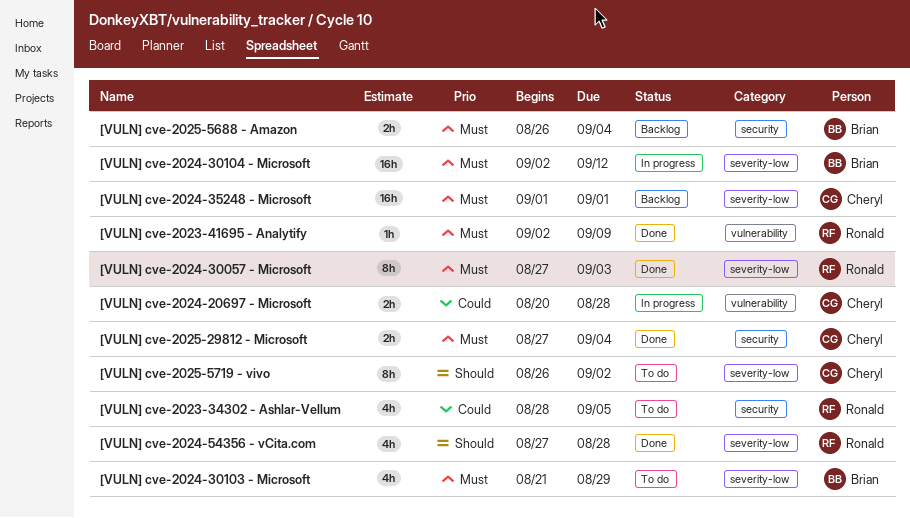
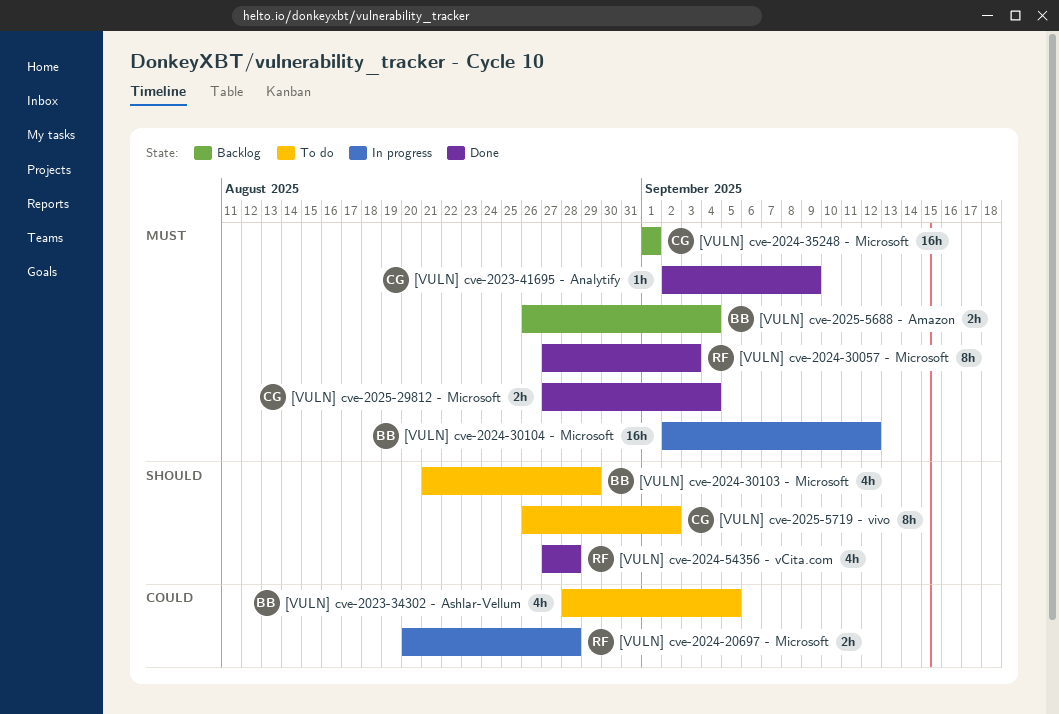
[VULN] cve-2023-34302 - Ashlar-Vellum, owner: Ronald -> Brian
[VULN] cve-2023-41695 - Analytify, owner: Ronald -> Cheryl
[VULN] cve-2024-20697 - Microsoft, owner: Cheryl -> Ronald
[VULN] cve-2024-30103 - Microsoft, priority: Must -> Should

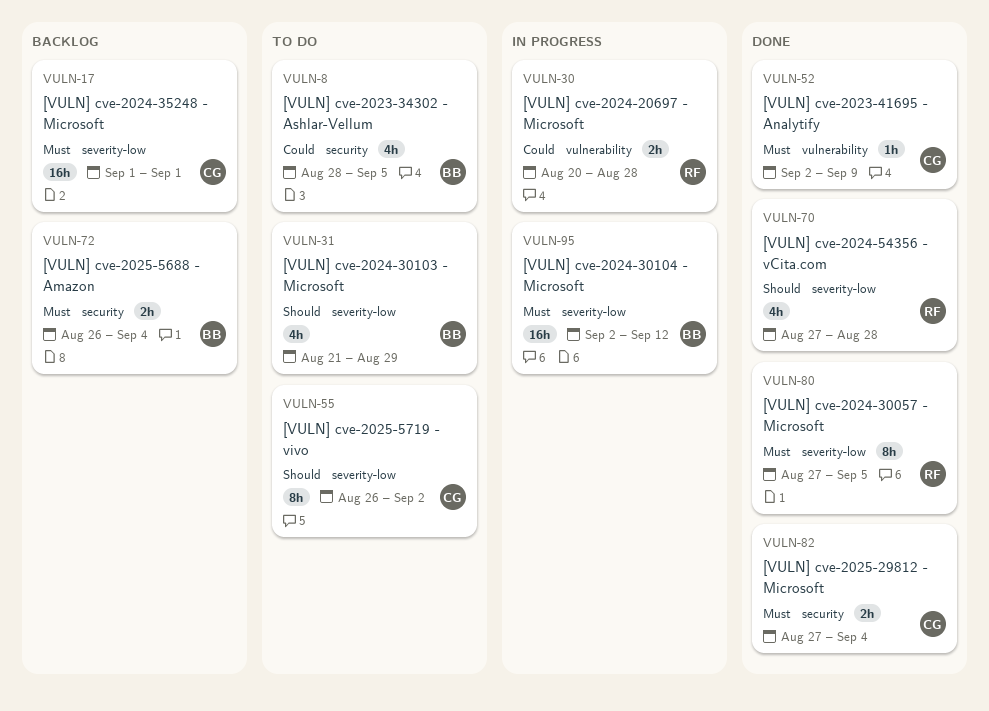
[VULN] cve-2024-30057 - Microsoft, due: Sep 3 -> Sep 5

